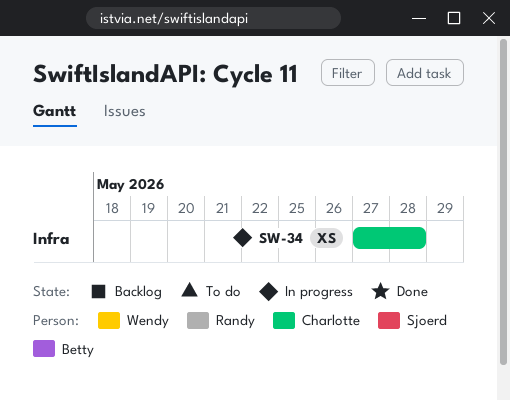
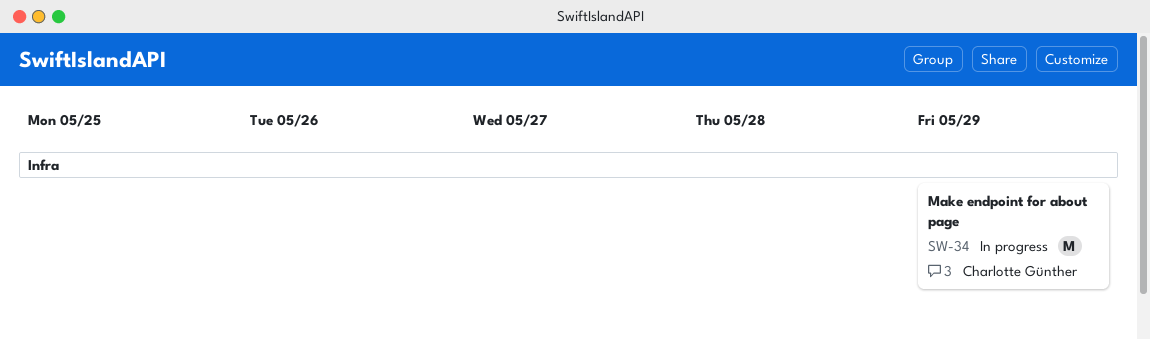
SW-34, estimate: XS -> M
SW-34, due: May 28 -> May 29

